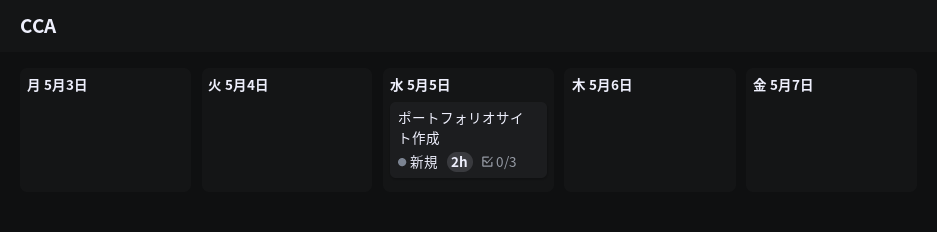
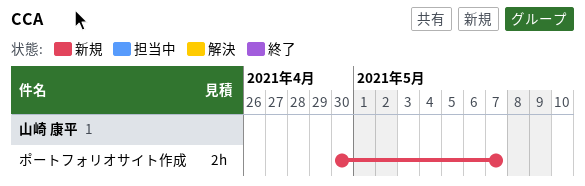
ポートフォリオサイト作成, due: May 5 -> May 7

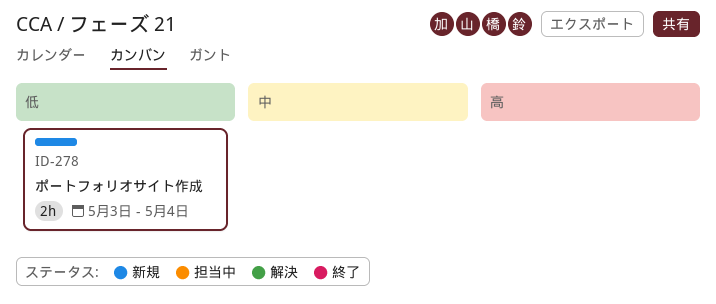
ポートフォリオサイト作成, start: Apr 30 -> May 3
ポートフォリオサイト作成, due: May 7 -> May 4

